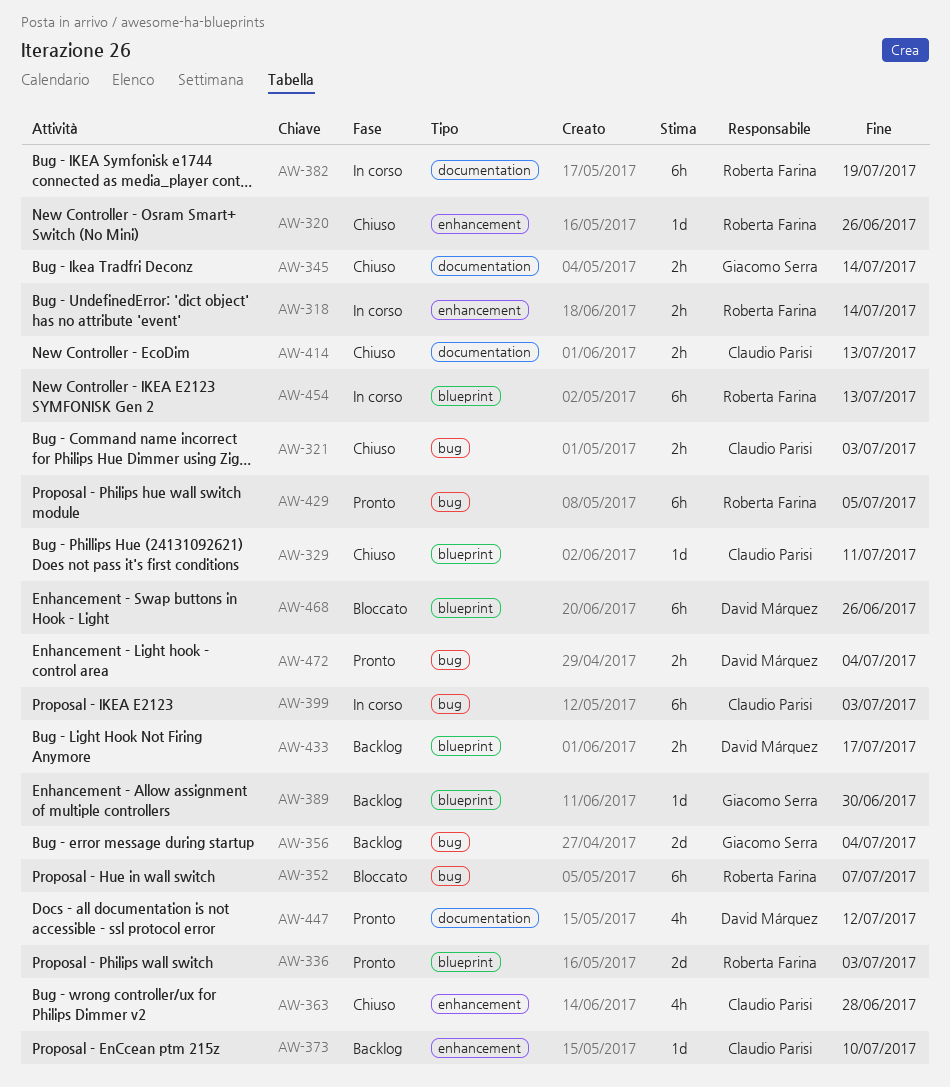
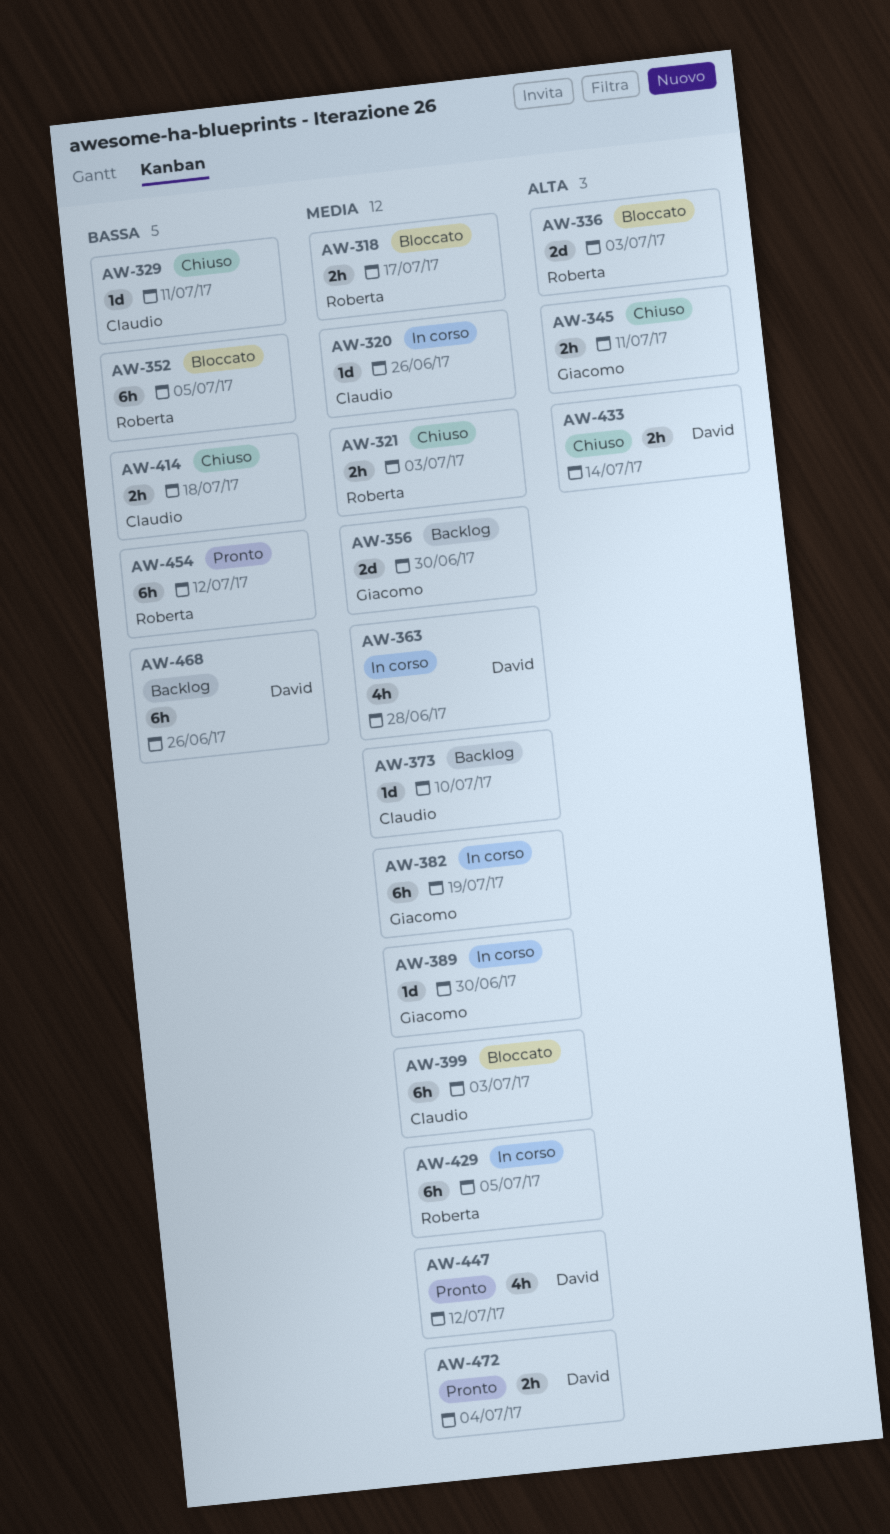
AW-318, status: In corso -> Bloccato
AW-318, due: Jul 14 -> Jul 17
AW-320, status: Chiuso -> In corso
AW-320, owner: Roberta Farina -> Claudio Parisi
AW-321, owner: Claudio Parisi -> Roberta Farina
AW-336, status: Pronto -> Bloccato
AW-345, due: Jul 14 -> Jul 11
AW-352, due: Jul 7 -> Jul 5
AW-356, due: Jul 4 -> Jun 30
AW-363, status: Chiuso -> In corso
AW-363, owner: Claudio Parisi -> David Márquez
AW-382, owner: Roberta Farina -> Giacomo Serra
AW-389, status: Backlog -> In corso
AW-399, status: In corso -> Bloccato
AW-414, due: Jul 13 -> Jul 18
AW-429, status: Pronto -> In corso
AW-433, status: Backlog -> Chiuso
AW-433, due: Jul 17 -> Jul 14
AW-454, status: In corso -> Pronto
AW-454, due: Jul 13 -> Jul 12
AW-468, status: Bloccato -> Backlog

